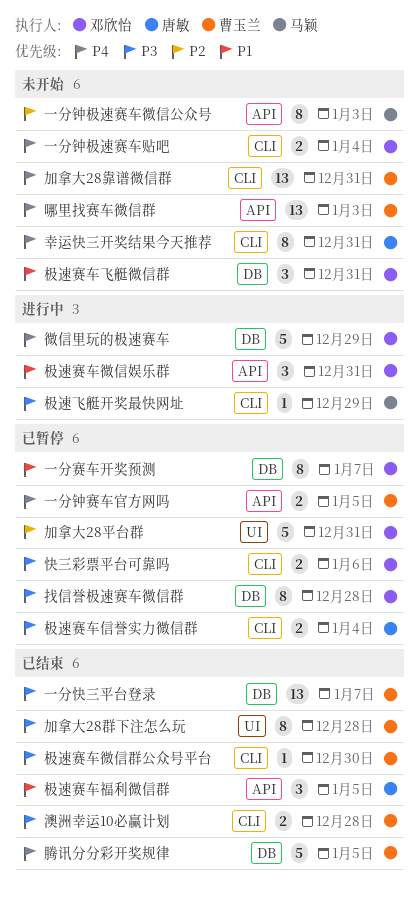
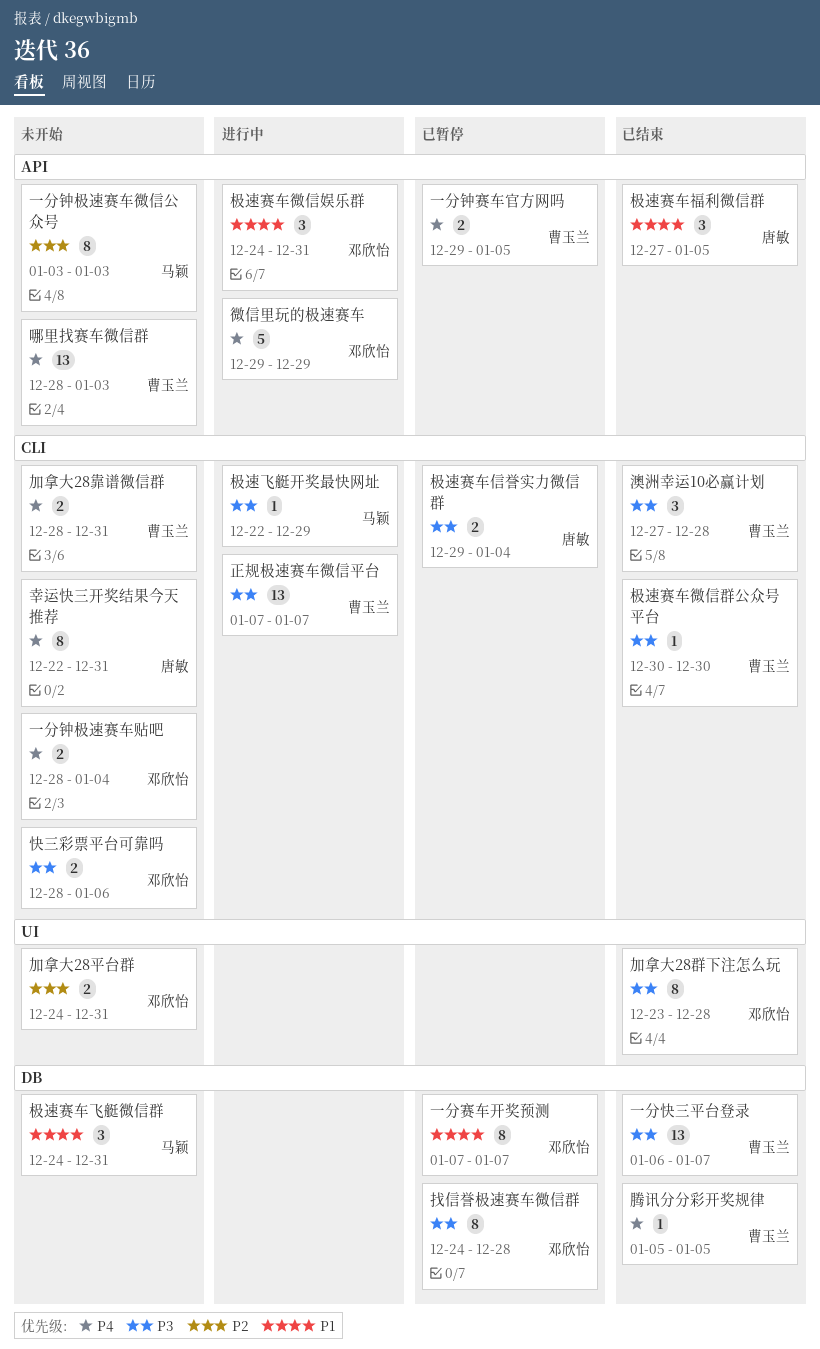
加拿大28平台群, status: 已暂停 -> 未开始
加拿大28平台群, estimate: 5 -> 2
加拿大28群下注怎么玩, owner: 曹玉兰 -> 邓欣怡
加拿大28靠谱微信群, estimate: 13 -> 2
微信里玩的极速赛车, label: DB -> API
快三彩票平台可靠吗, status: 已暂停 -> 未开始
极速赛车飞艇微信群, owner: 邓欣怡 -> 马颖
正规极速赛车微信平台: none -> present
澳洲幸运10必赢计划, estimate: 2 -> 3
腾讯分分彩开奖规律, estimate: 5 -> 1

